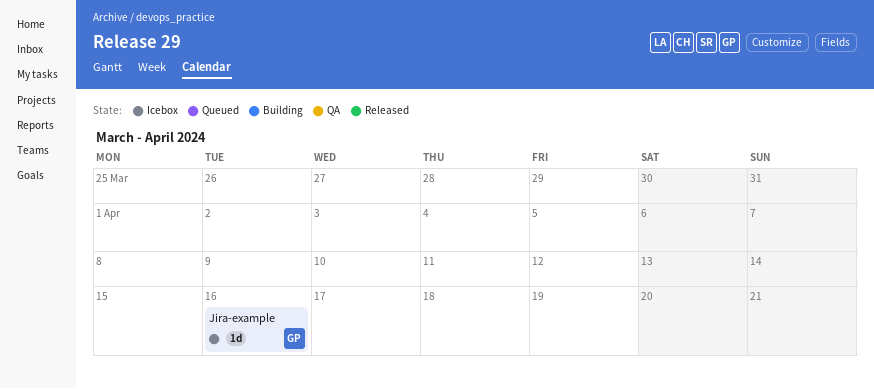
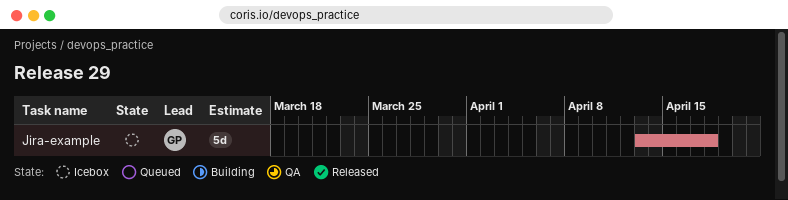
Jira-example, estimate: 1d -> 5d
Jira-example, due: Apr 16 -> Apr 18

